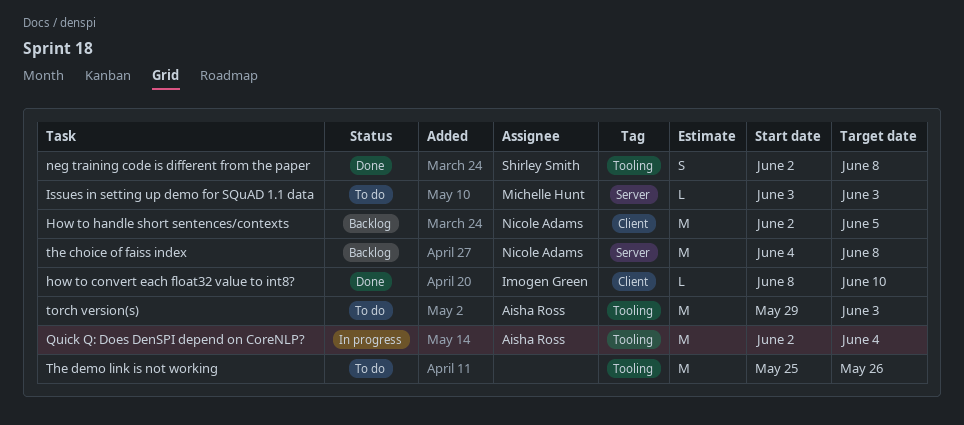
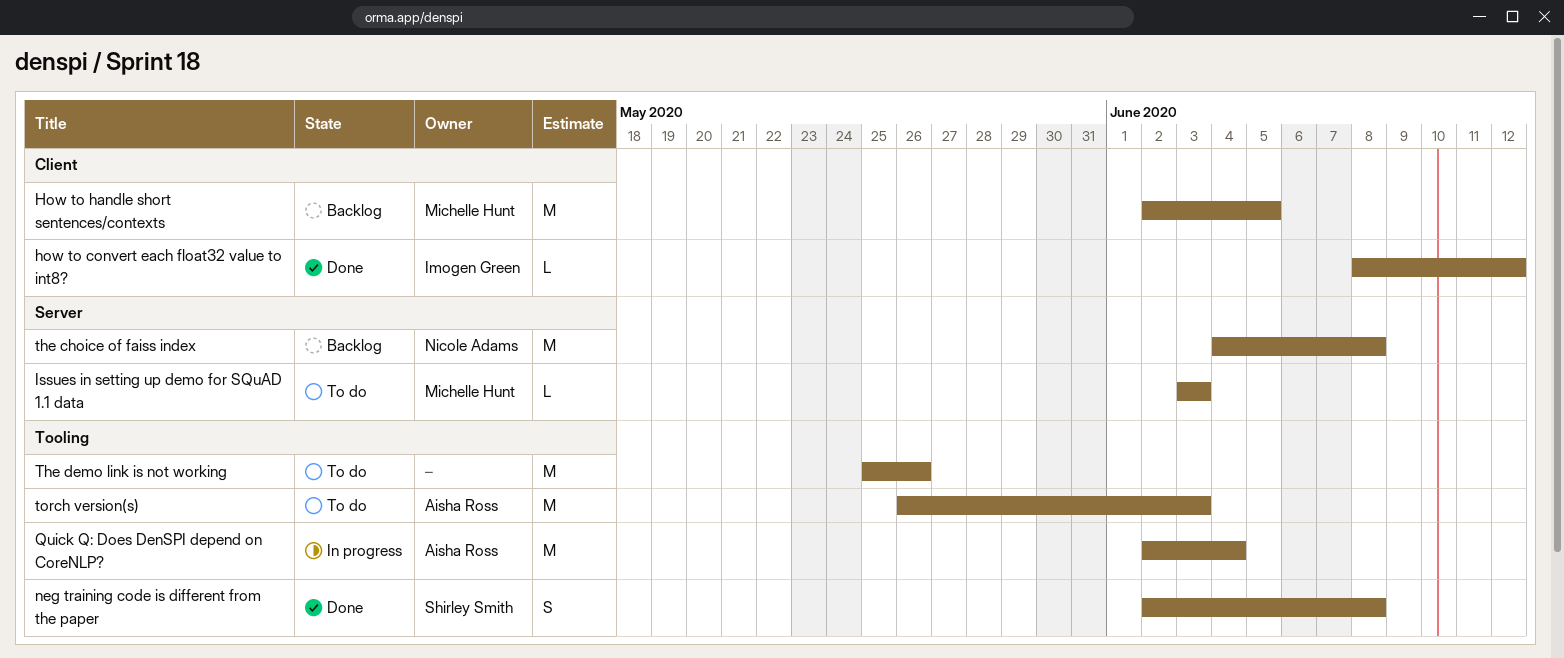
how to convert each float32 value to int8?, due: Jun 10 -> Jun 12
How to handle short sentences/contexts, owner: Nicole Adams -> Michelle Hunt
torch version(s), start: May 29 -> May 26

